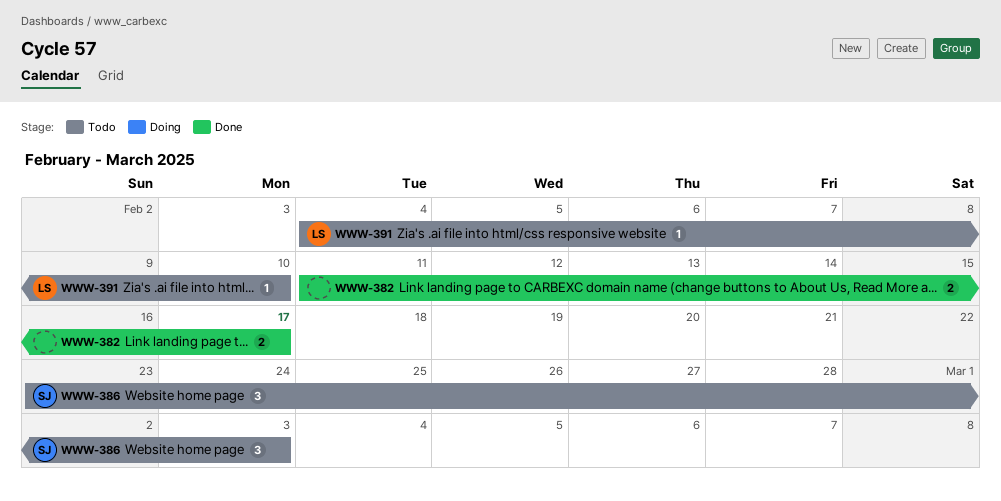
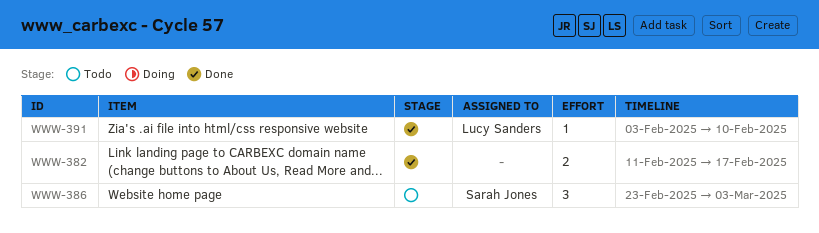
WWW-391, status: Todo -> Done
WWW-391, start: Feb 4 -> Feb 3

